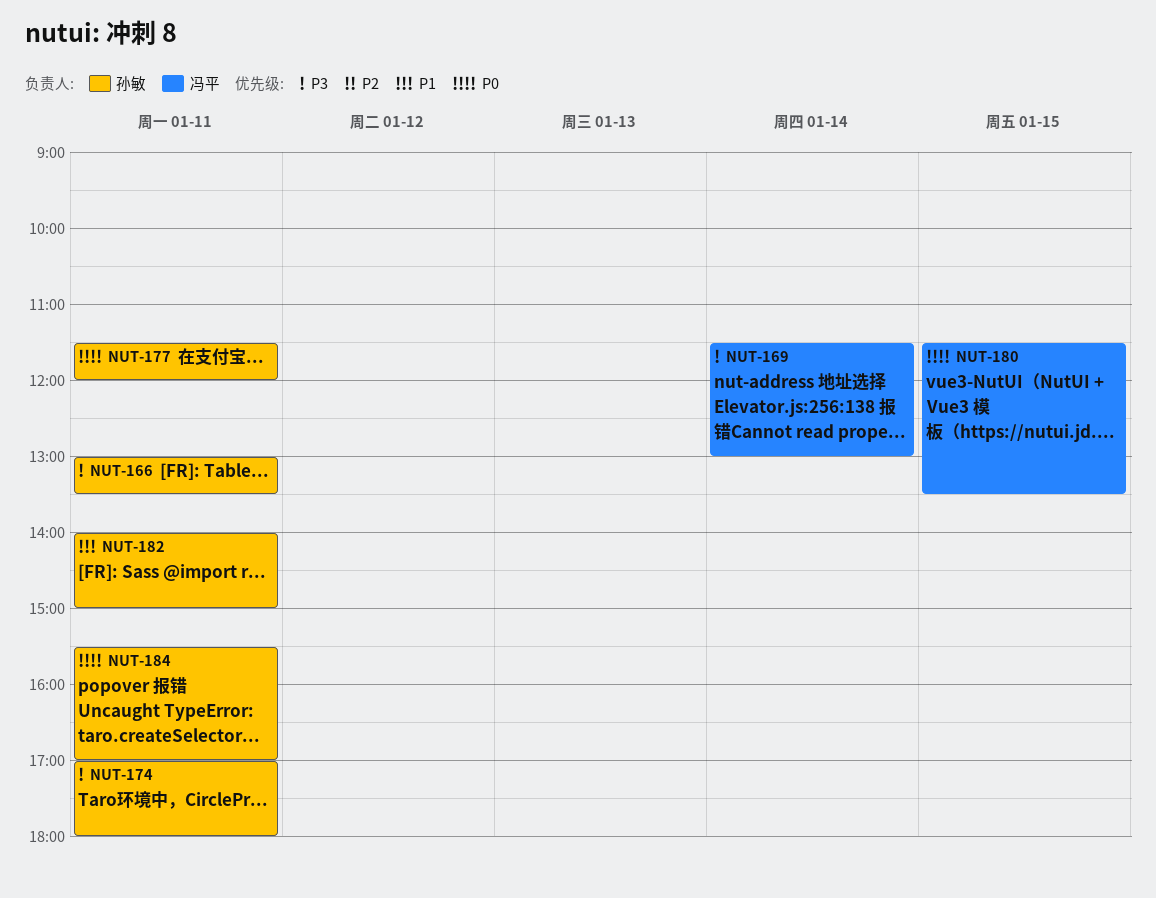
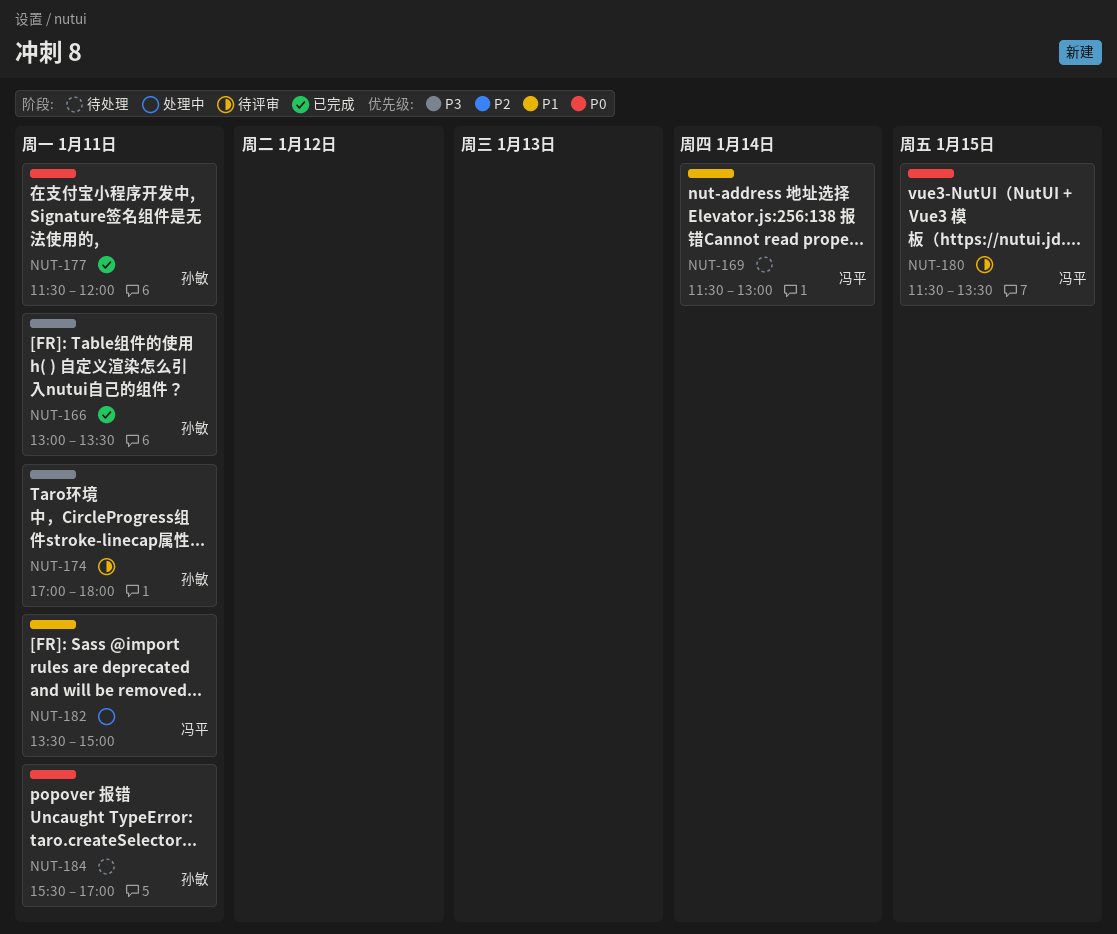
NUT-169, priority: P3 -> P1
NUT-182, owner: 孙敏 -> 冯平
NUT-182, begins: 14:00 -> 13:30

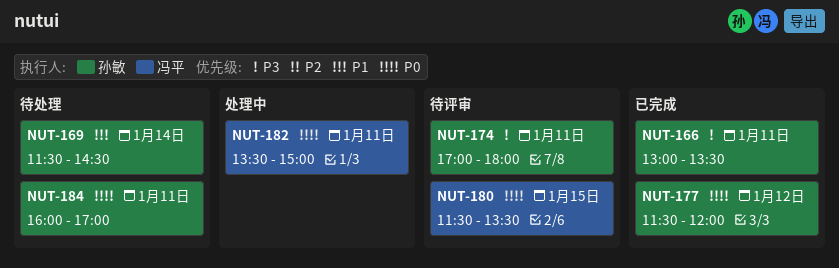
NUT-169, owner: 冯平 -> 孙敏
NUT-169, ends: 13:00 -> 14:30
NUT-177, day: Jan 11 -> Jan 12
NUT-182, priority: P1 -> P0
NUT-184, begins: 15:30 -> 16:00

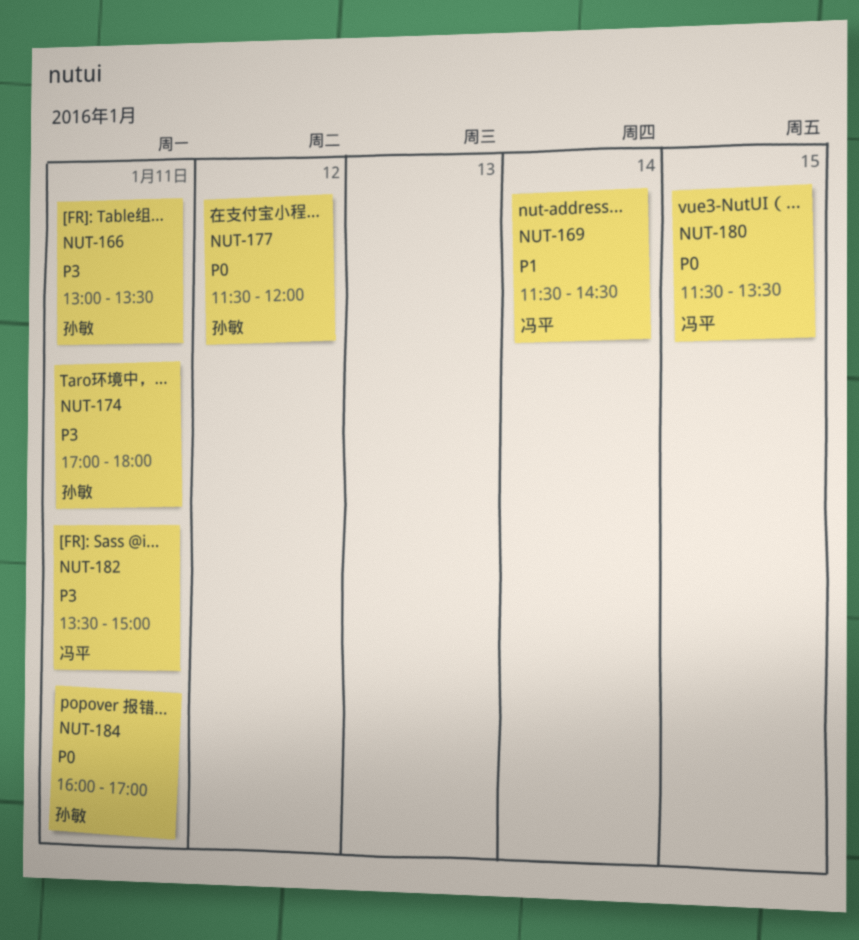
NUT-169, owner: 孙敏 -> 冯平
NUT-182, priority: P0 -> P3

